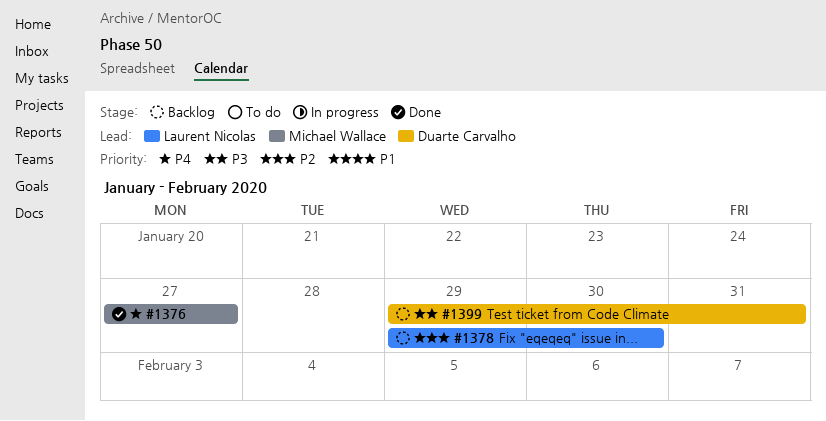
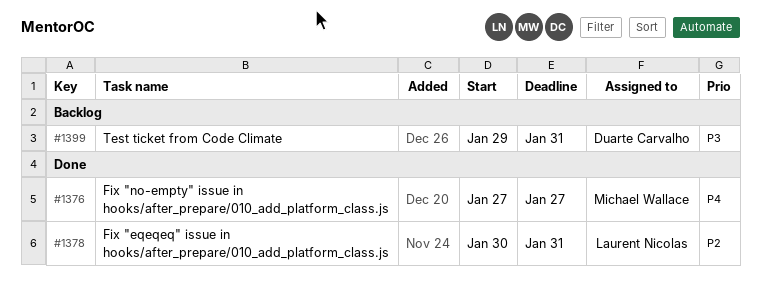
#1378, status: Backlog -> Done
#1378, start: Jan 29 -> Jan 30
#1378, due: Jan 30 -> Jan 31

